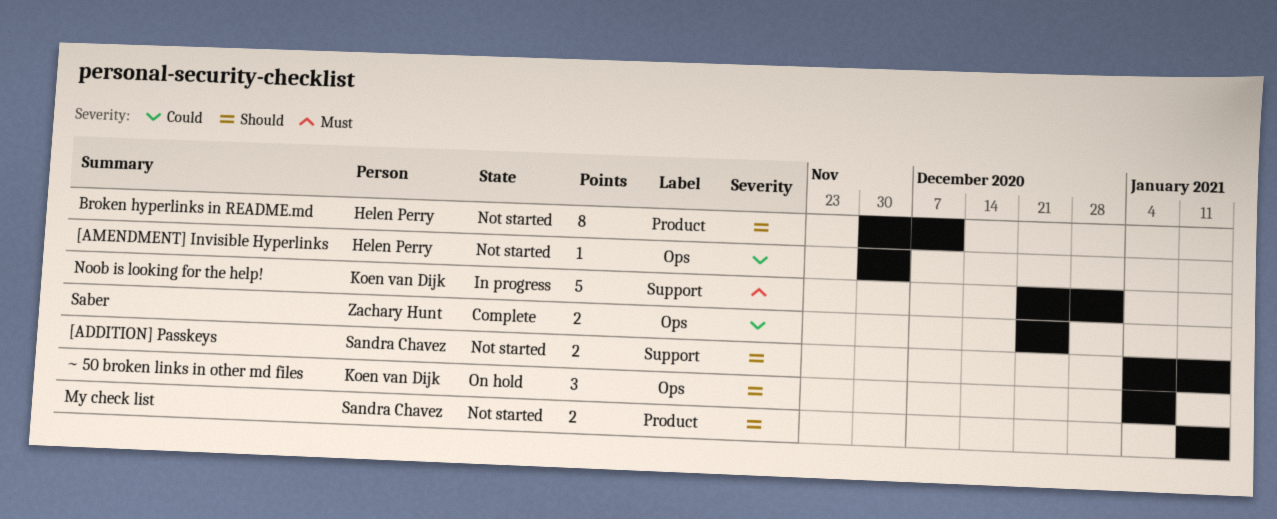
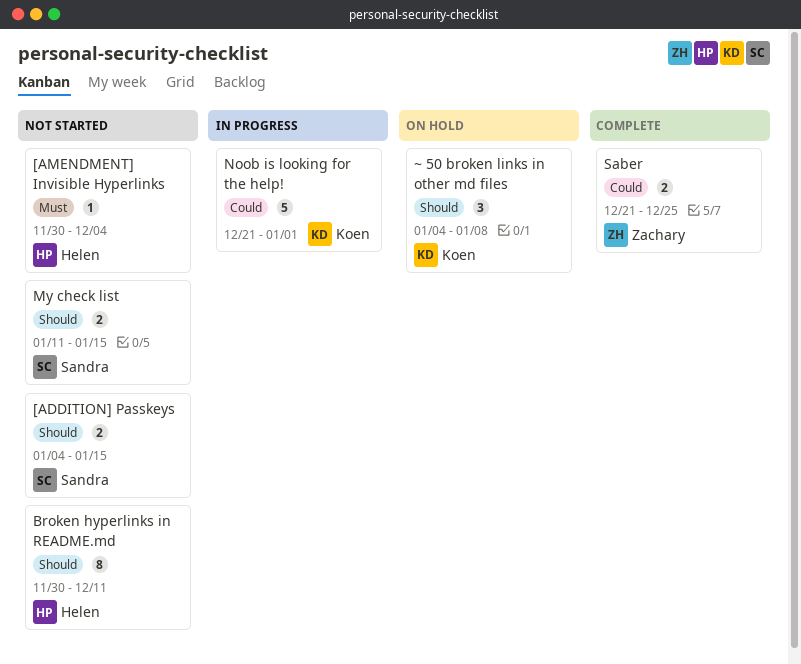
[AMENDMENT] Invisible Hyperlinks, priority: Could -> Must
Noob is looking for the help!, priority: Must -> Could

